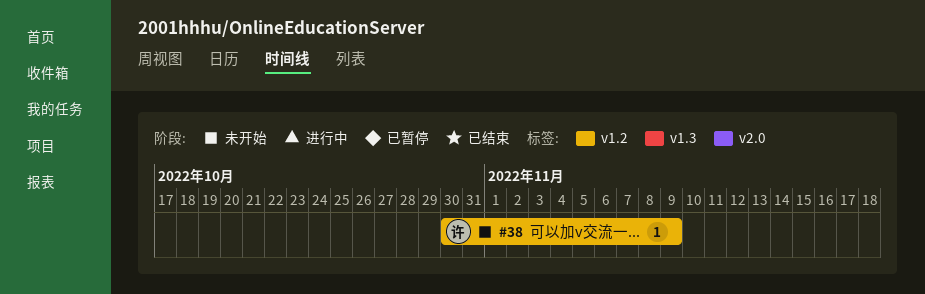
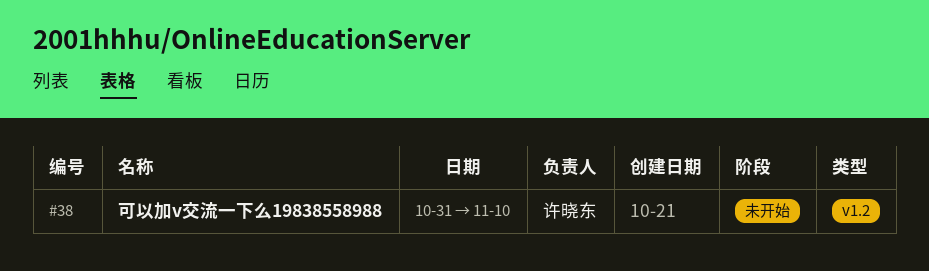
#38, start: Oct 30 -> Oct 31
#38, due: Nov 9 -> Nov 10

